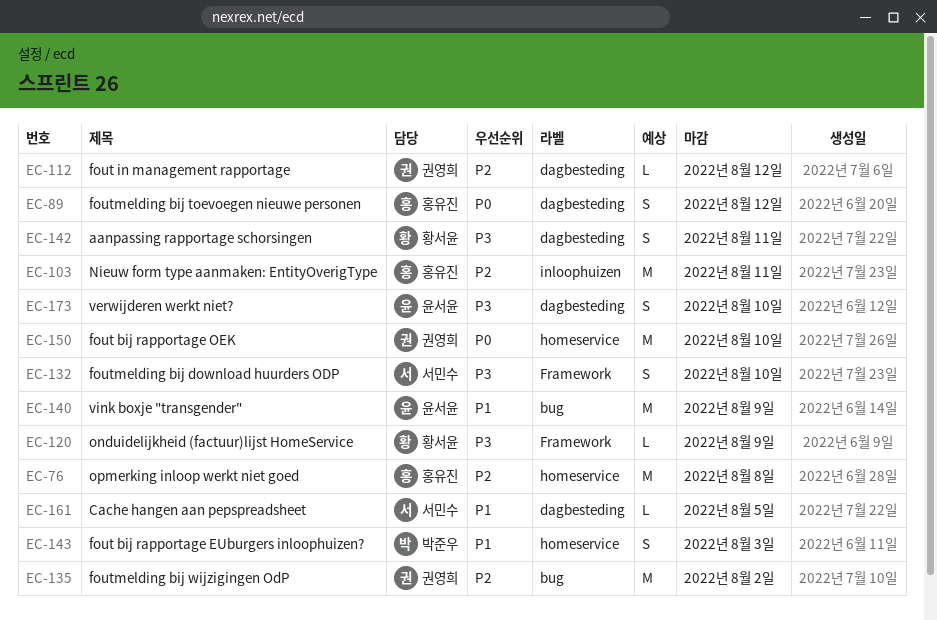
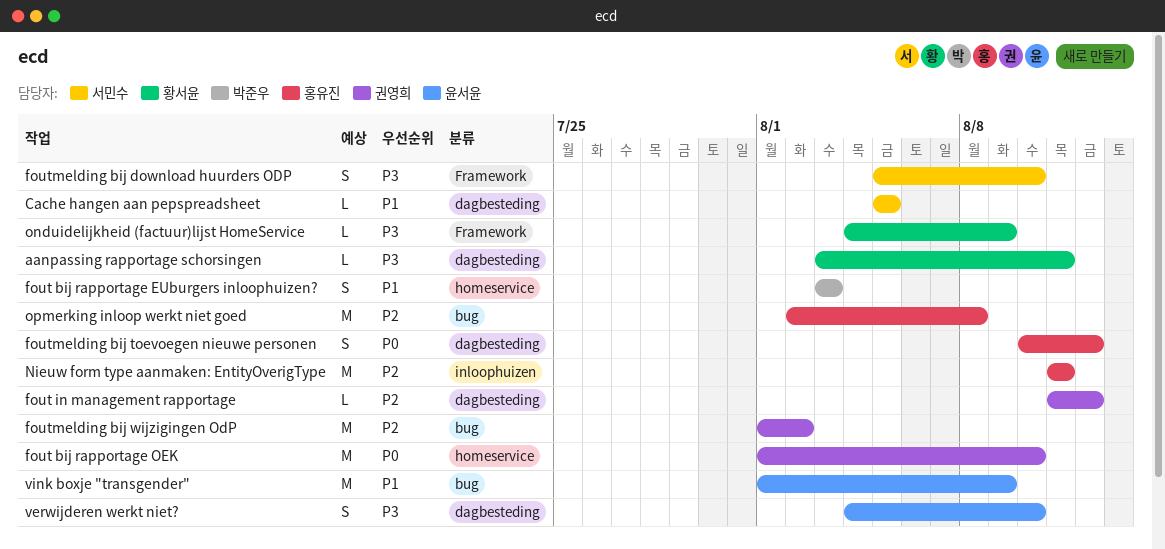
aanpassing rapportage schorsingen, estimate: S -> L
opmerking inloop werkt niet goed, label: homeservice -> bug

